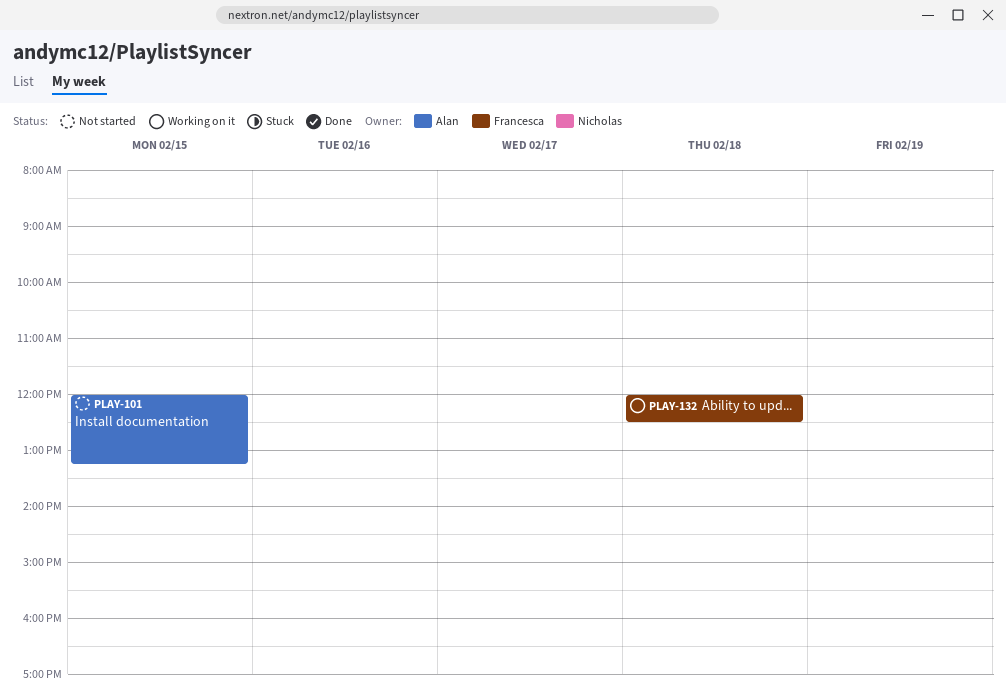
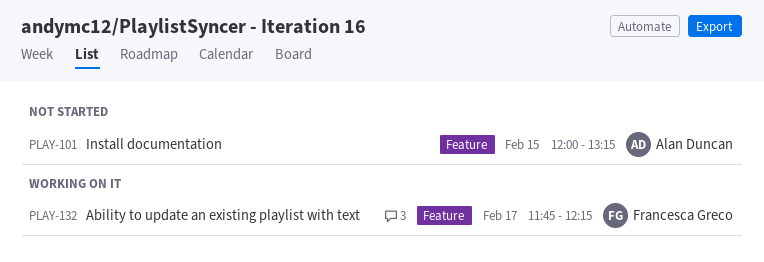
PLAY-132, day: Feb 18 -> Feb 17
PLAY-132, begins: 12:00 -> 11:45
PLAY-132, ends: 12:30 -> 12:15

